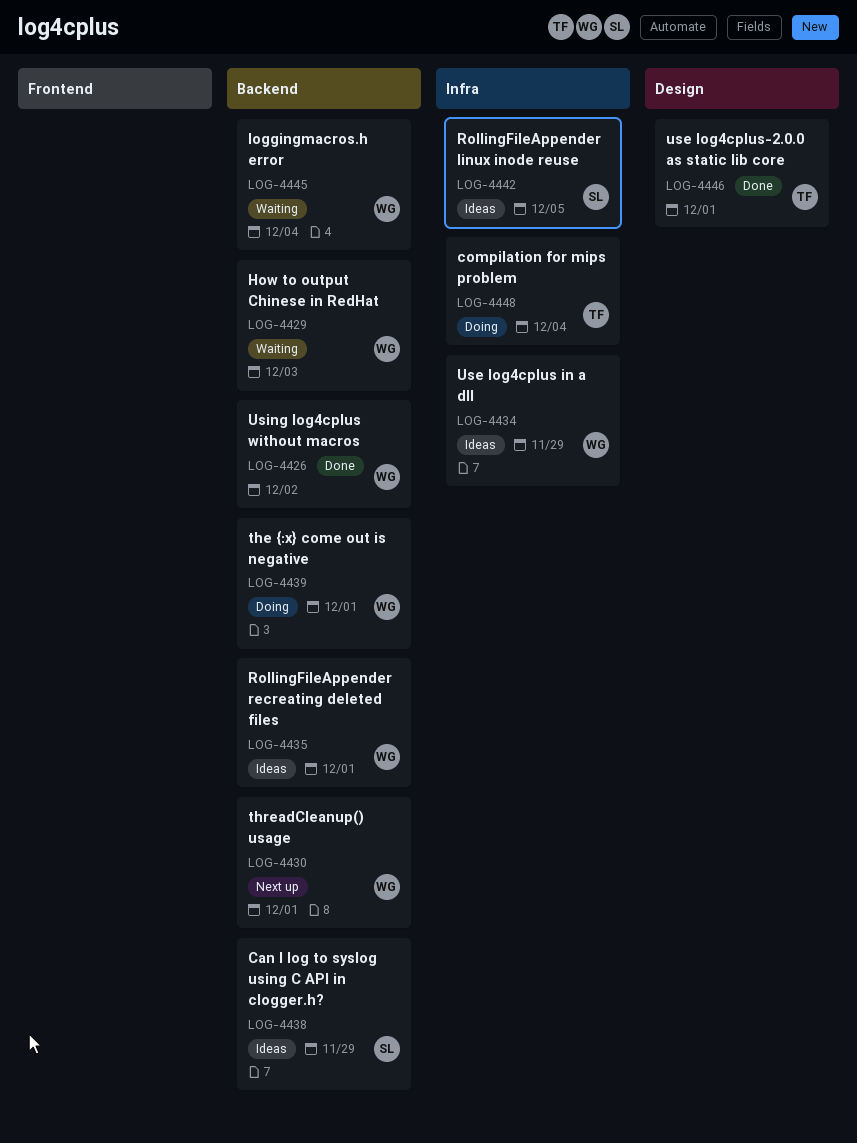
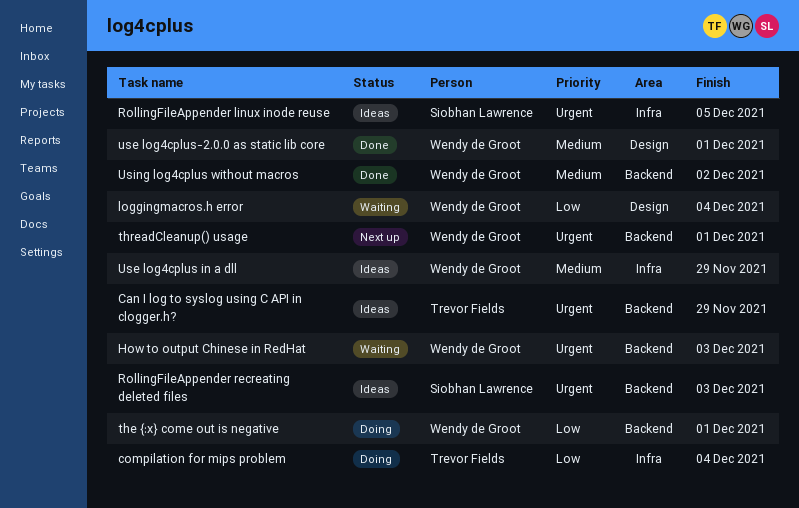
Can I log to syslog using C API in clogger.h?, owner: Siobhan Lawrence -> Trevor Fields
loggingmacros.h error, label: Backend -> Design
RollingFileAppender recreating deleted files, owner: Wendy de Groot -> Siobhan Lawrence
RollingFileAppender recreating deleted files, due: Dec 1 -> Dec 3
use log4cplus-2.0.0 as static lib core, owner: Trevor Fields -> Wendy de Groot

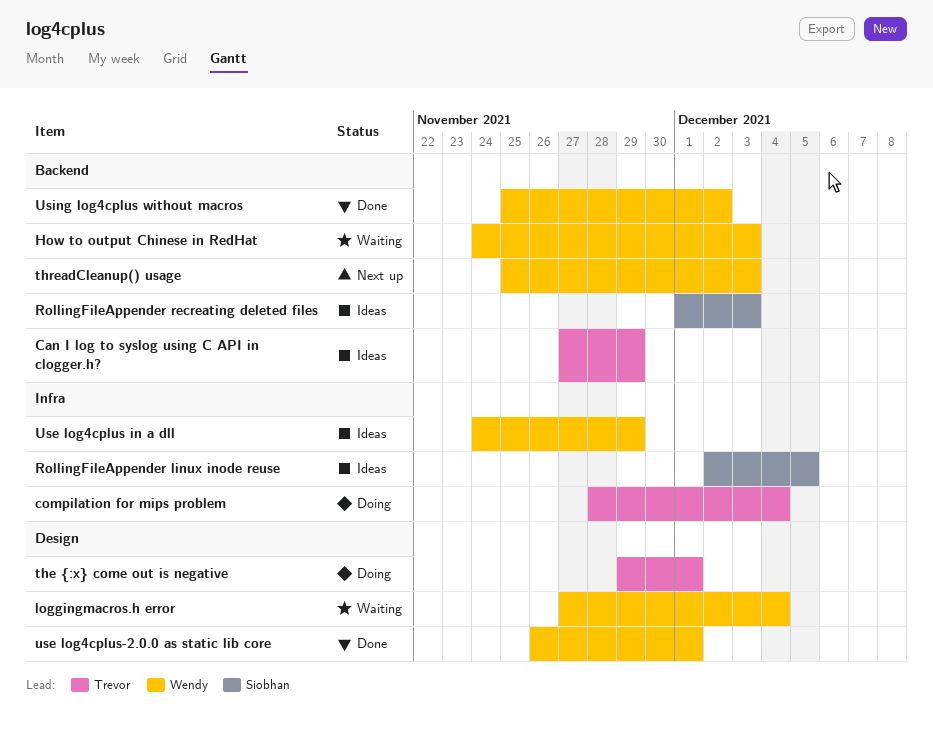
the {:x} come out is negative, owner: Wendy de Groot -> Trevor Fields
the {:x} come out is negative, label: Backend -> Design
threadCleanup() usage, due: Dec 1 -> Dec 3

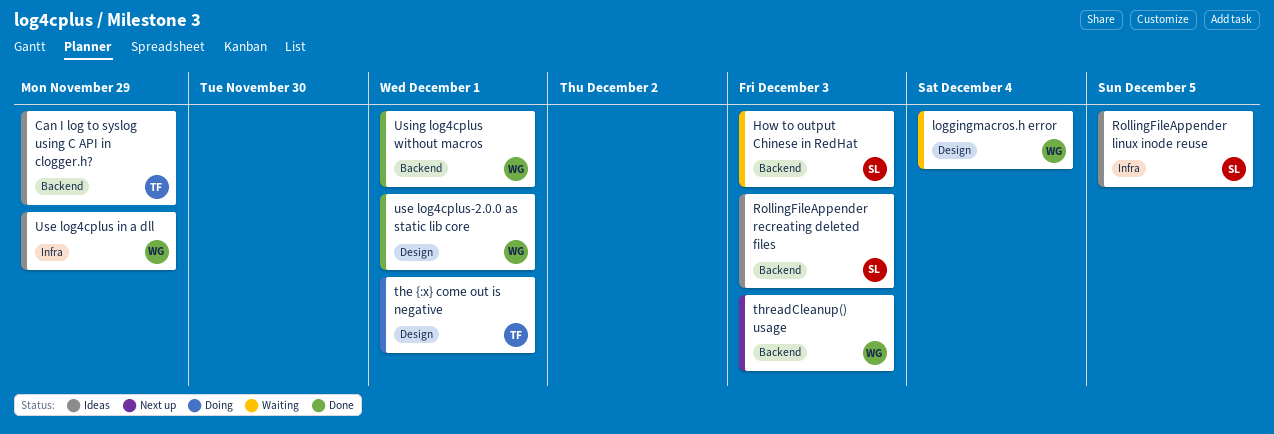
compilation for mips problem: present -> none
How to output Chinese in RedHat, owner: Wendy -> Siobhan
Using log4cplus without macros, due: Dec 2 -> Dec 1

